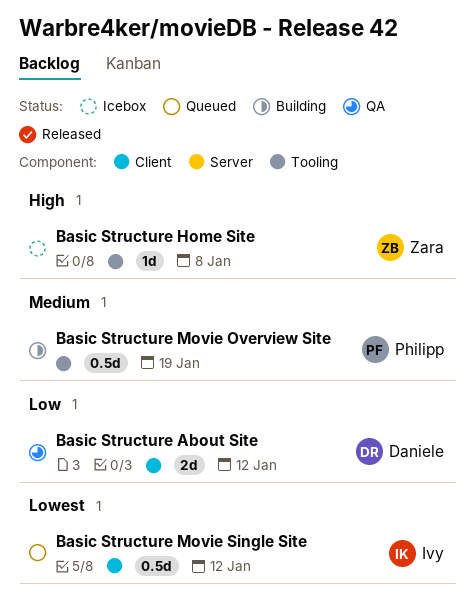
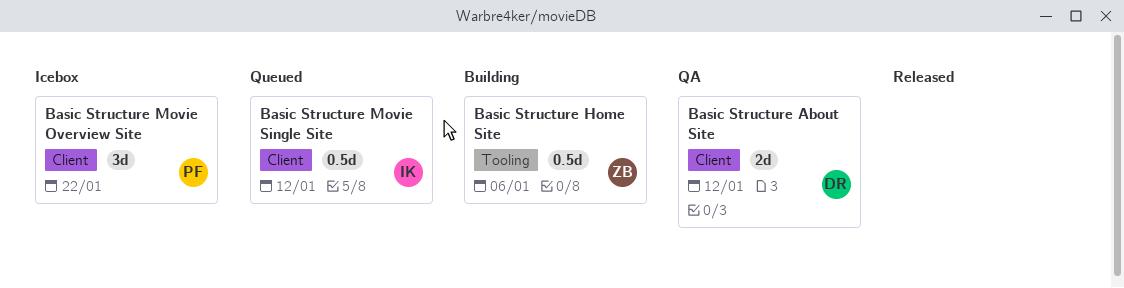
Basic Structure Home Site, status: Icebox -> Building
Basic Structure Home Site, estimate: 1d -> 0.5d
Basic Structure Home Site, due: Jan 8 -> Jan 6
Basic Structure Movie Overview Site, status: Building -> Icebox
Basic Structure Movie Overview Site, label: Tooling -> Client
Basic Structure Movie Overview Site, estimate: 0.5d -> 3d
Basic Structure Movie Overview Site, due: Jan 19 -> Jan 22

